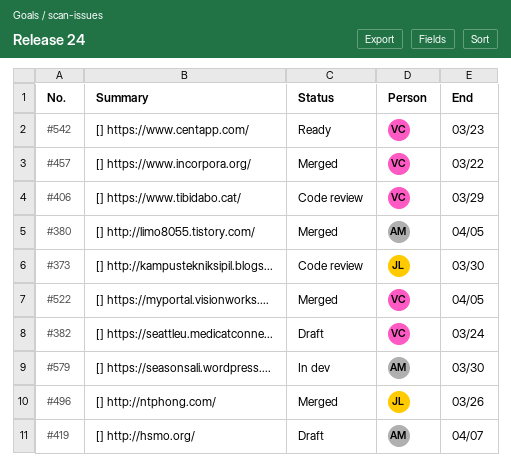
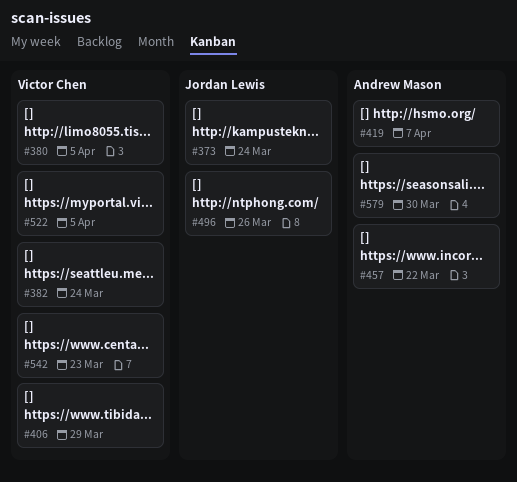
#373, due: Mar 30 -> Mar 24
#380, owner: Andrew Mason -> Victor Chen
#457, owner: Victor Chen -> Andrew Mason

